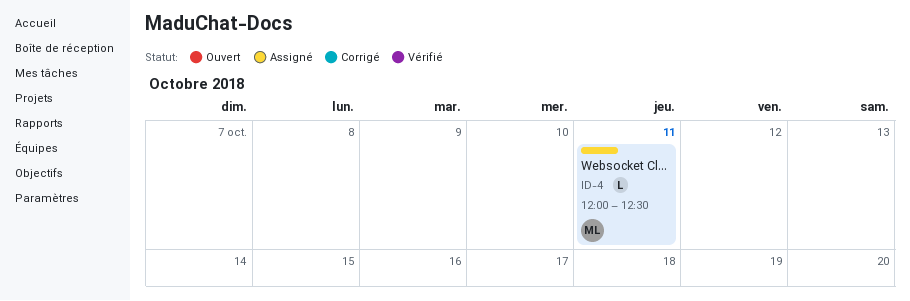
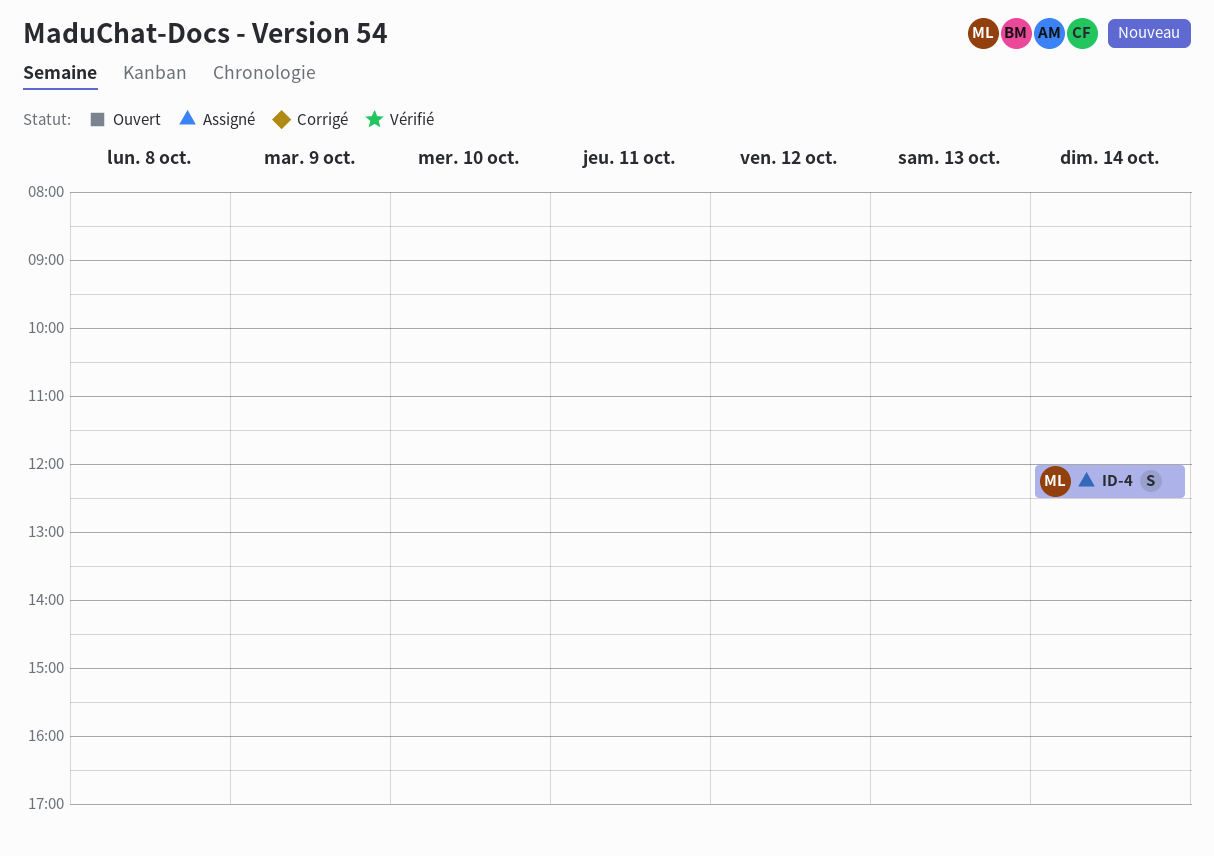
ID-4, estimate: L -> S
ID-4, day: Oct 11 -> Oct 14

